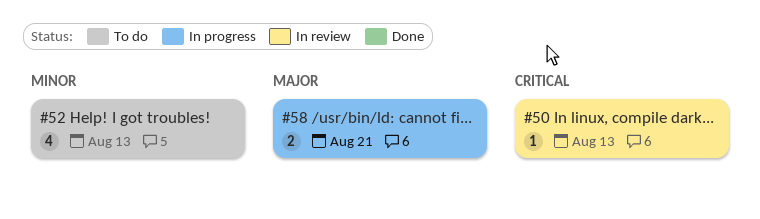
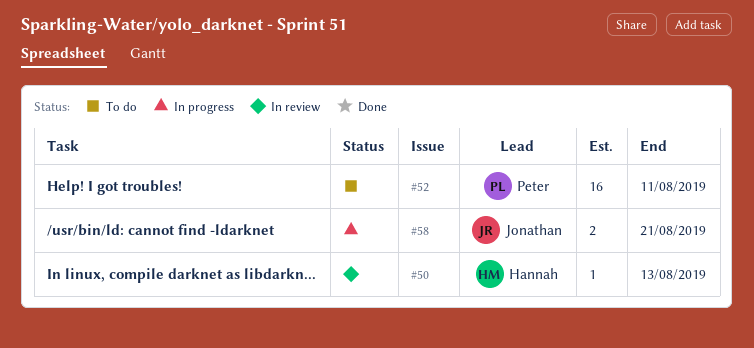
#52, estimate: 4 -> 16
#52, due: Aug 13 -> Aug 11

